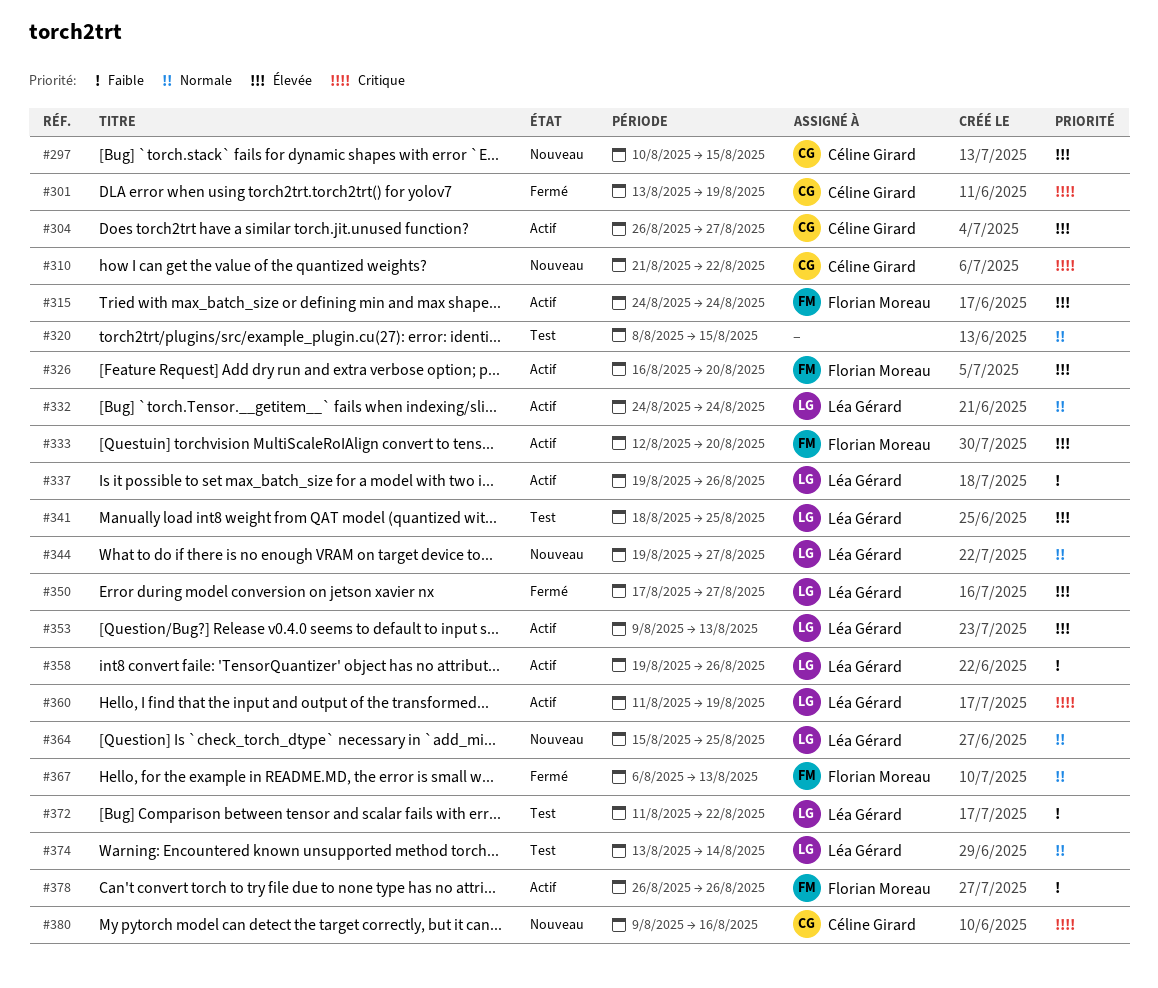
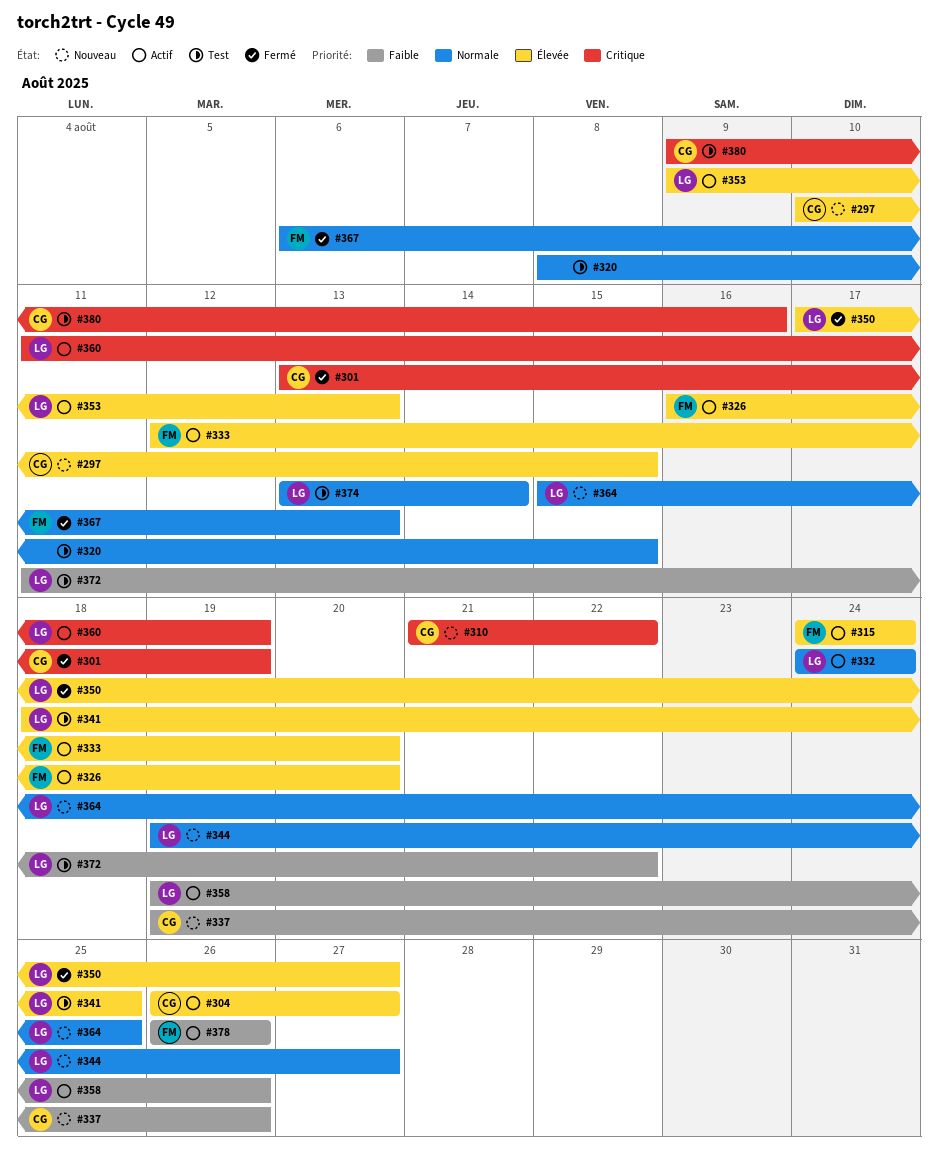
#337, status: Actif -> Nouveau
#337, owner: Léa Gérard -> Céline Girard
#380, status: Nouveau -> Test

